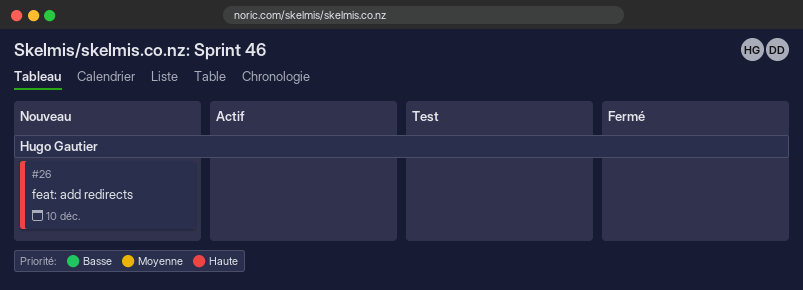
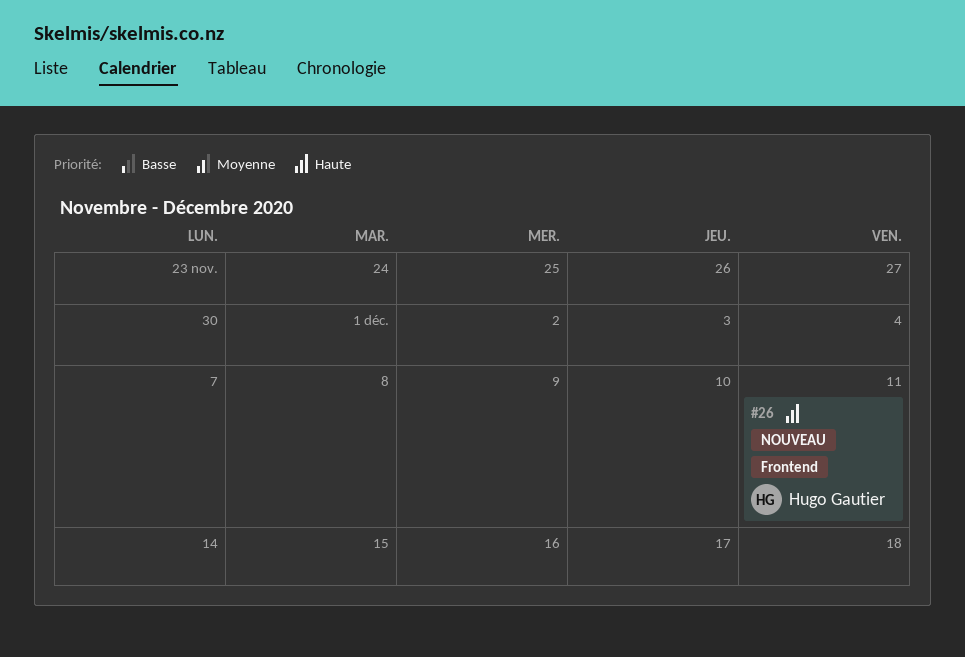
#26, due: Dec 10 -> Dec 11

